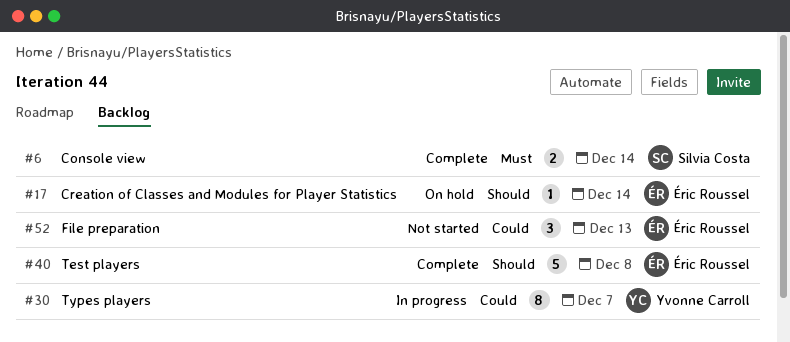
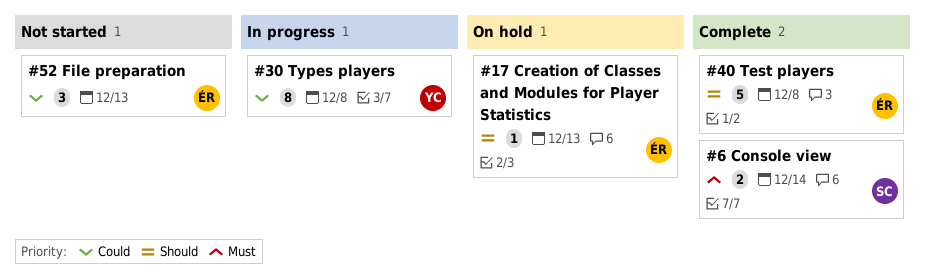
#17, due: Dec 14 -> Dec 13
#30, due: Dec 7 -> Dec 8

